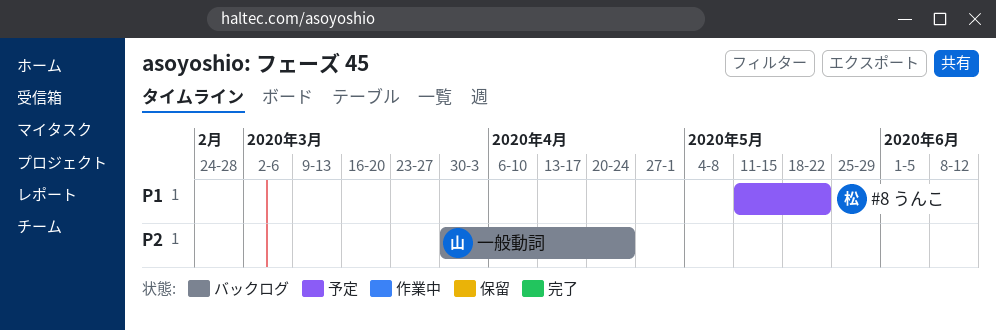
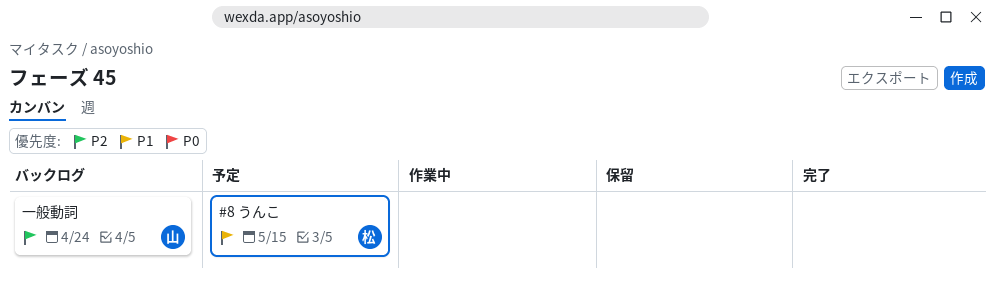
#8 うんこ, due: May 22 -> May 15

